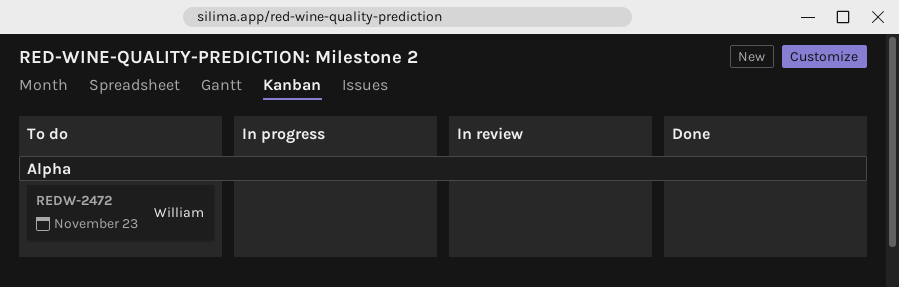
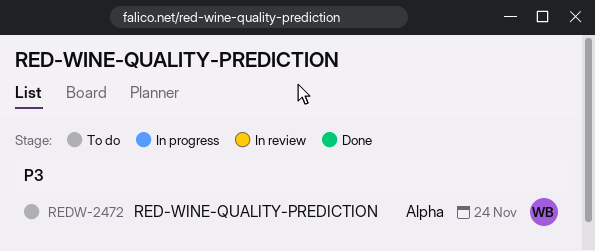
REDW-2472, due: Nov 23 -> Nov 24

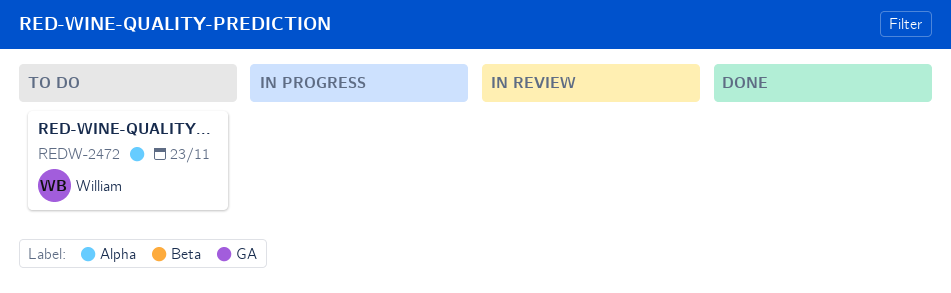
REDW-2472, due: Nov 24 -> Nov 23

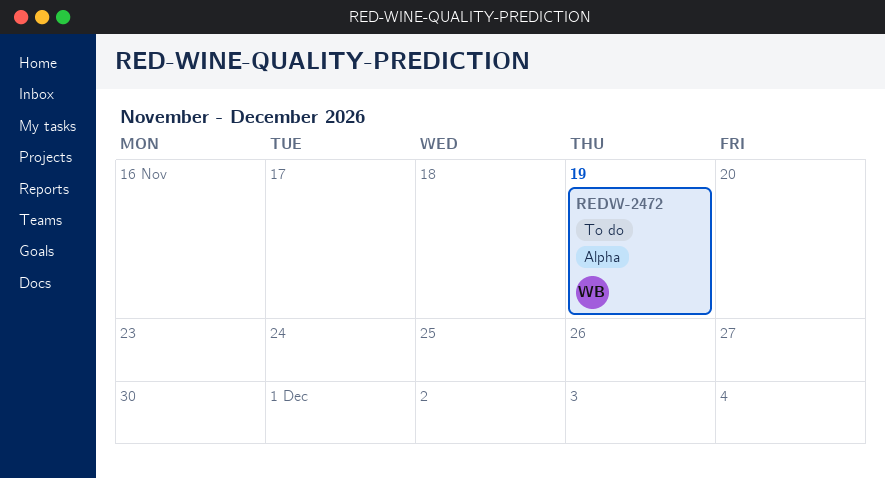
REDW-2472, due: Nov 23 -> Nov 19

